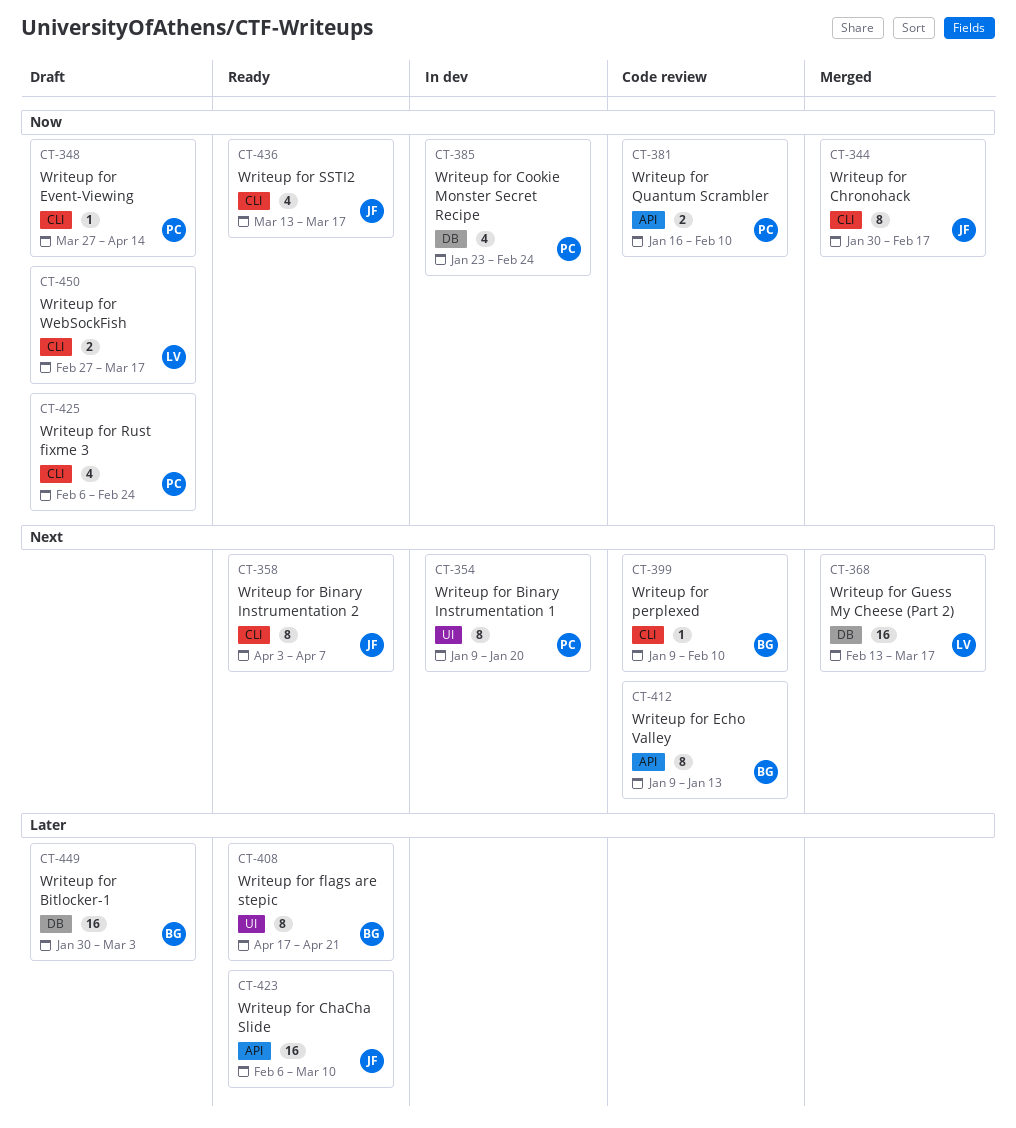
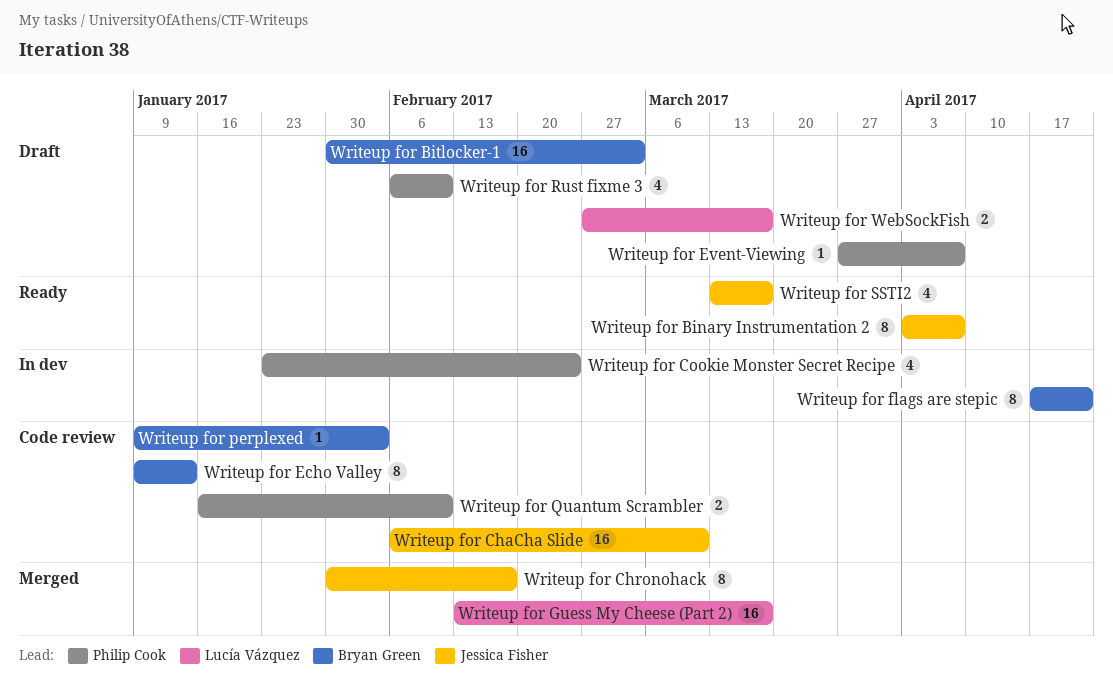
Writeup for Binary Instrumentation 1: present -> none
Writeup for ChaCha Slide, status: Ready -> Code review
Writeup for Event-Viewing, due: Apr 14 -> Apr 7
Writeup for flags are stepic, status: Ready -> In dev
Writeup for perplexed, due: Feb 10 -> Feb 3
Writeup for Rust fixme 3, due: Feb 24 -> Feb 10

